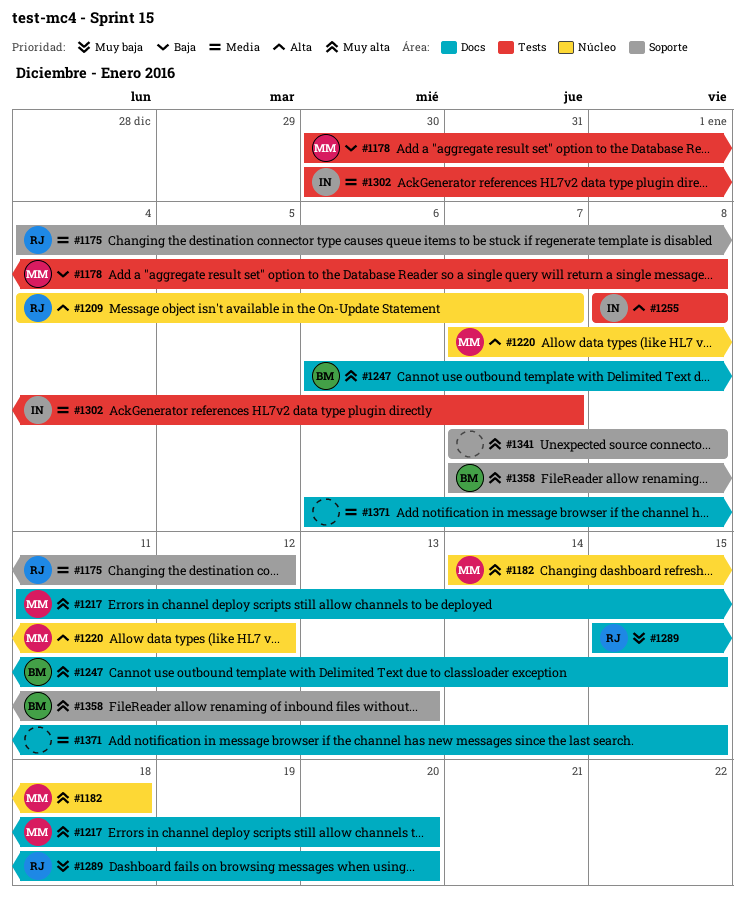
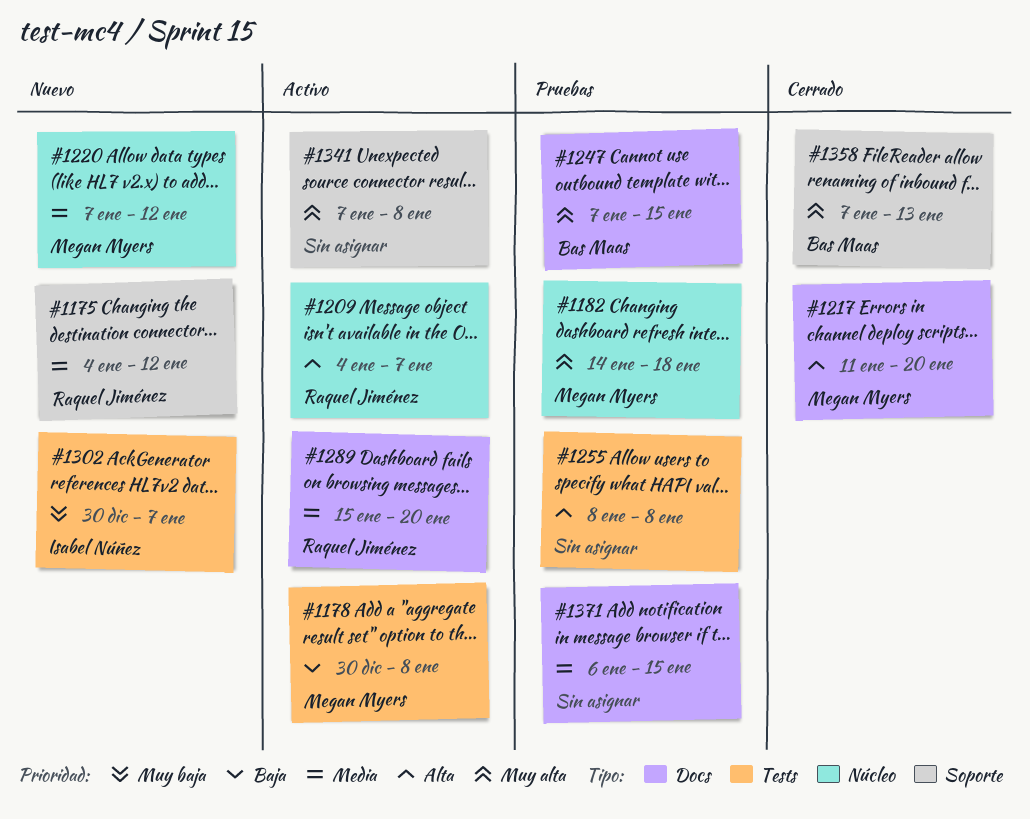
#1217, priority: Muy alta -> Alta
#1220, priority: Alta -> Media
#1247, start: Jan 6 -> Jan 7
#1255, owner: Isabel Núñez -> none
#1289, priority: Muy baja -> Media
#1302, priority: Media -> Muy baja

